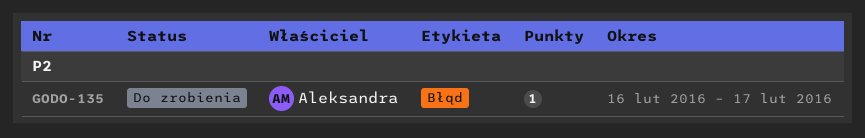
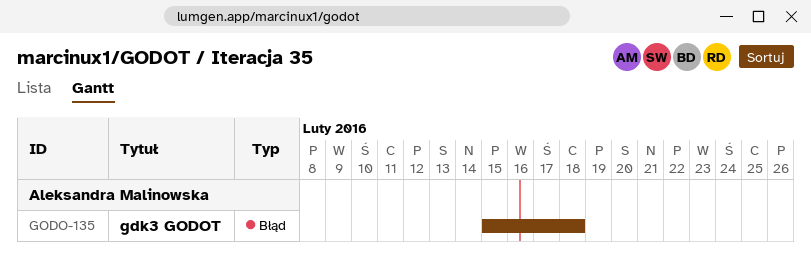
GODO-135, start: Feb 16 -> Feb 15
GODO-135, due: Feb 17 -> Feb 18

